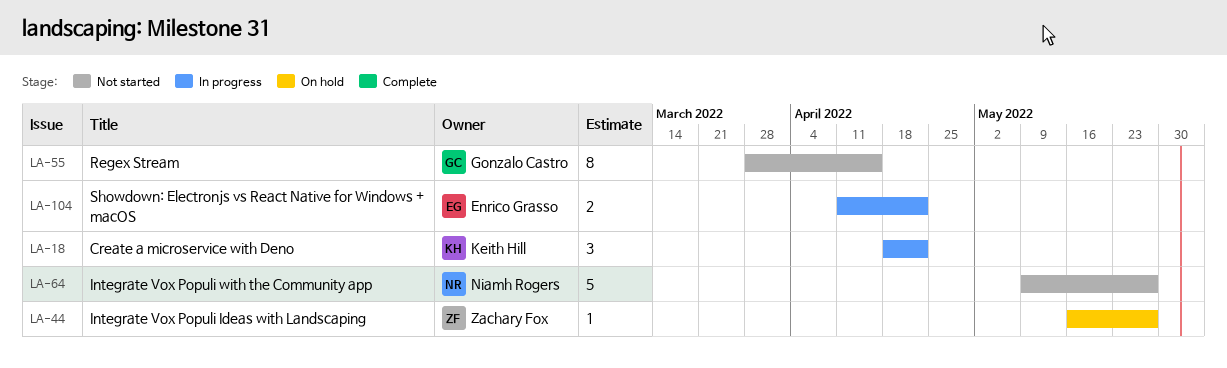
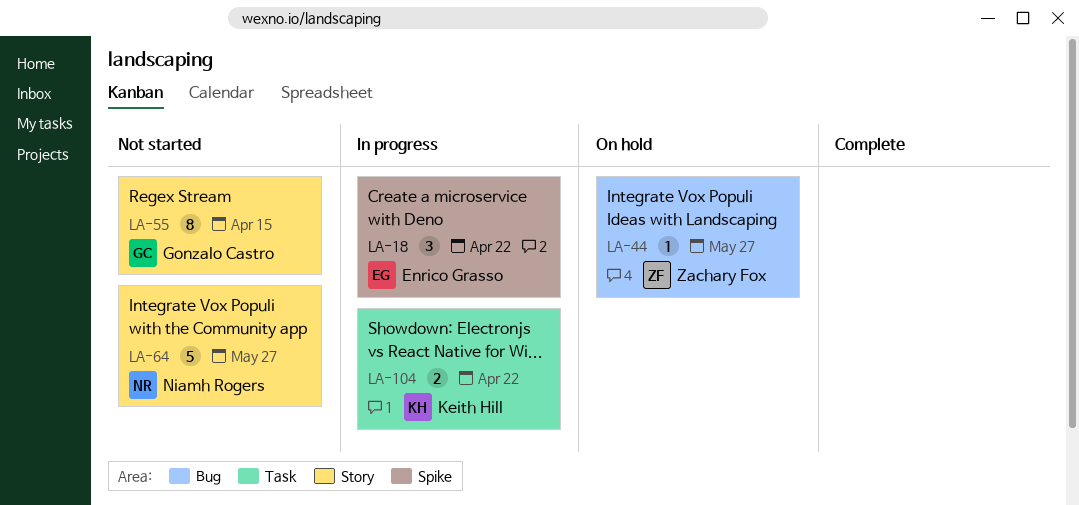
LA-18, owner: Keith Hill -> Enrico Grasso
LA-104, owner: Enrico Grasso -> Keith Hill

